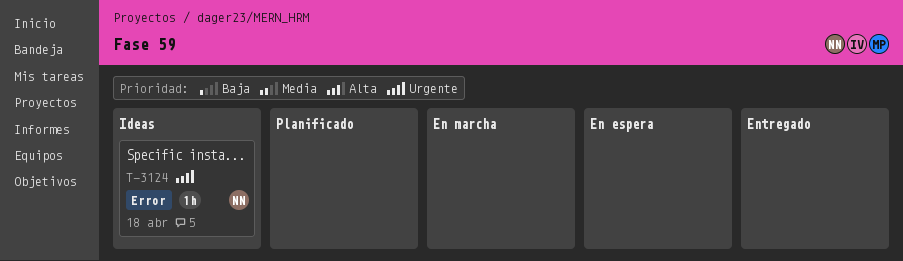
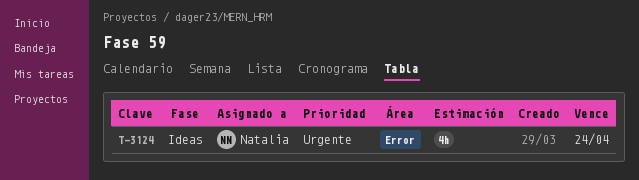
T-3124, estimate: 1h -> 4h
T-3124, due: Apr 18 -> Apr 24

